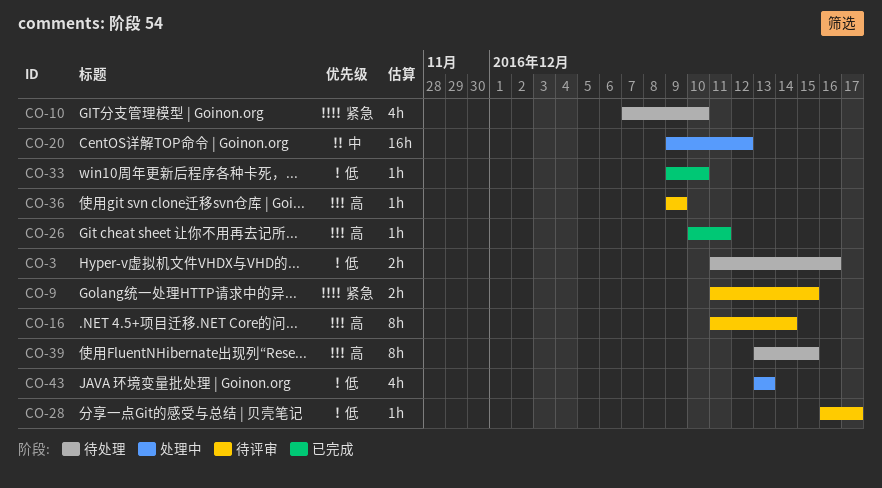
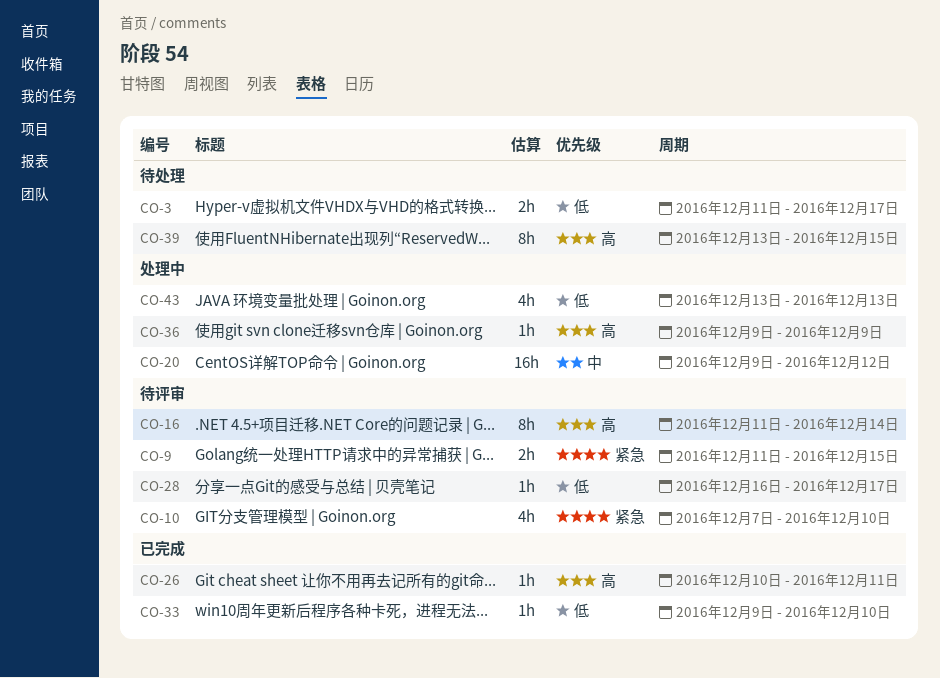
CO-3, due: Dec 16 -> Dec 17
CO-10, status: 待处理 -> 待评审
CO-36, status: 待评审 -> 处理中

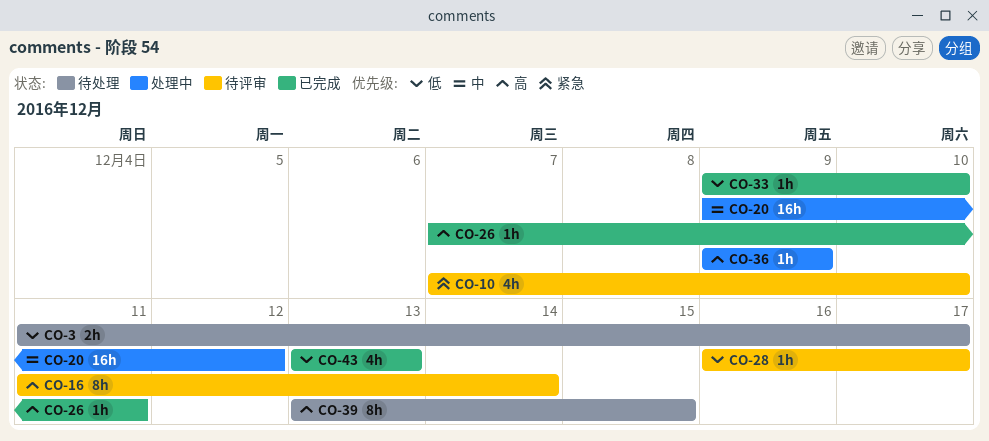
CO-9: present -> none
CO-26, start: Dec 10 -> Dec 7
CO-43, status: 处理中 -> 已完成

